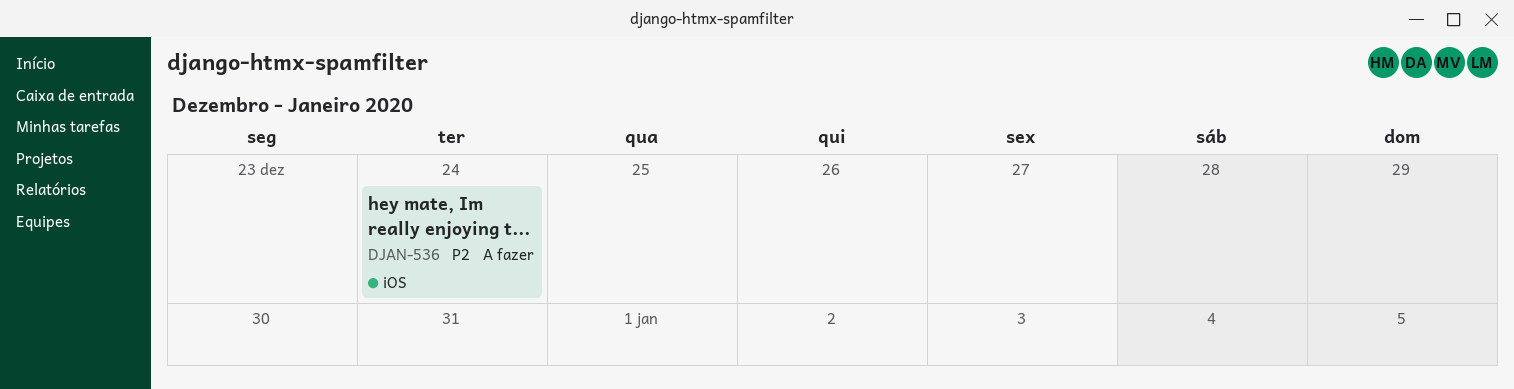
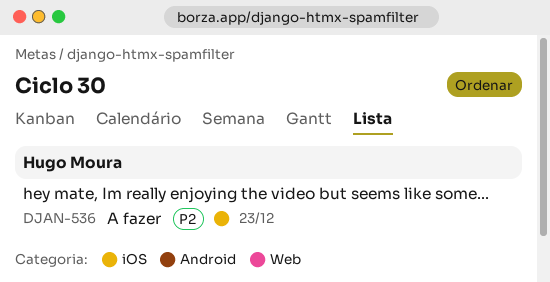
DJAN-536, due: Dec 24 -> Dec 23

